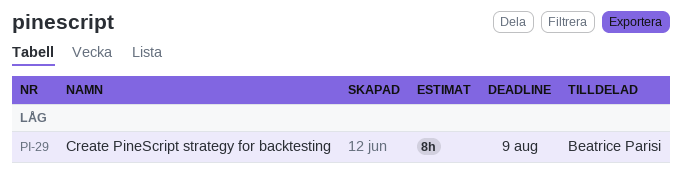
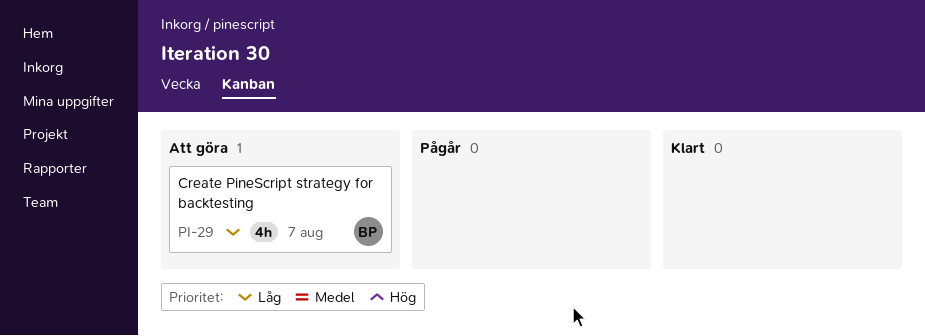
PI-29, estimate: 8h -> 4h
PI-29, due: Aug 9 -> Aug 7

